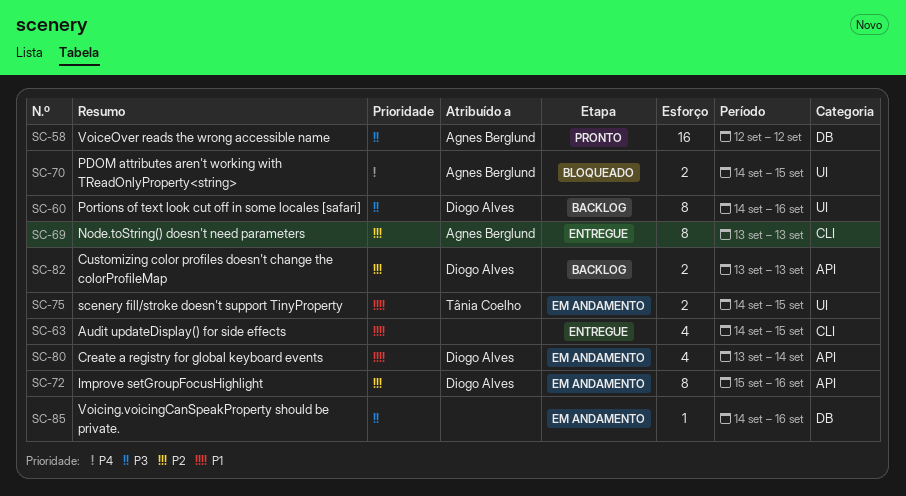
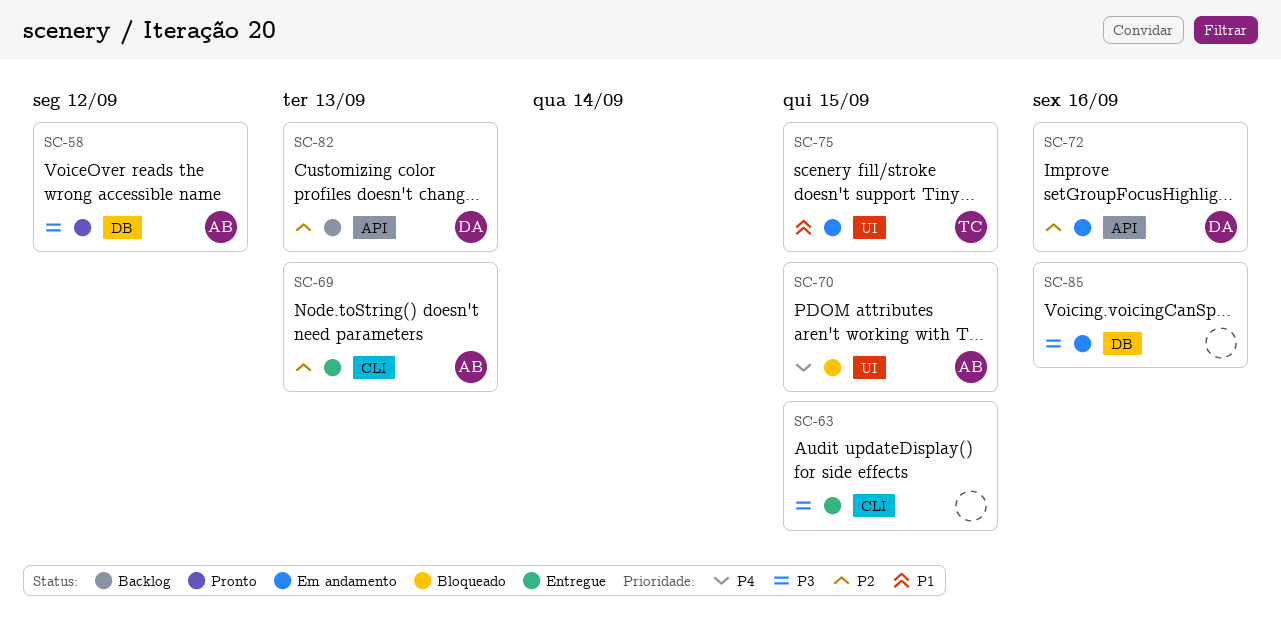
SC-60: present -> none
SC-63, priority: P1 -> P3
SC-80: present -> none

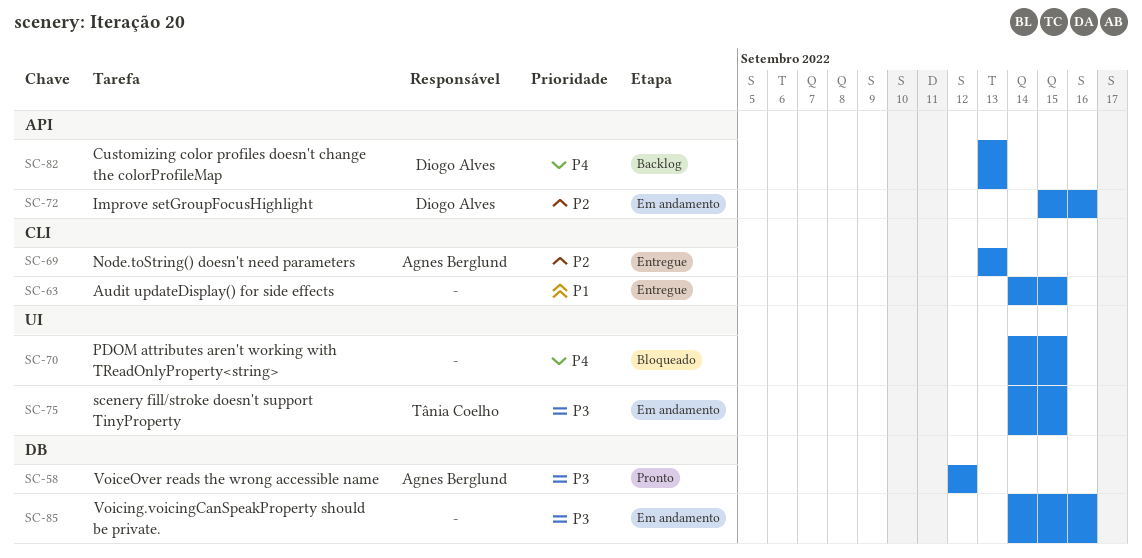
SC-63, priority: P3 -> P1
SC-70, owner: Agnes Berglund -> none
SC-75, priority: P1 -> P3
SC-82, priority: P2 -> P4

